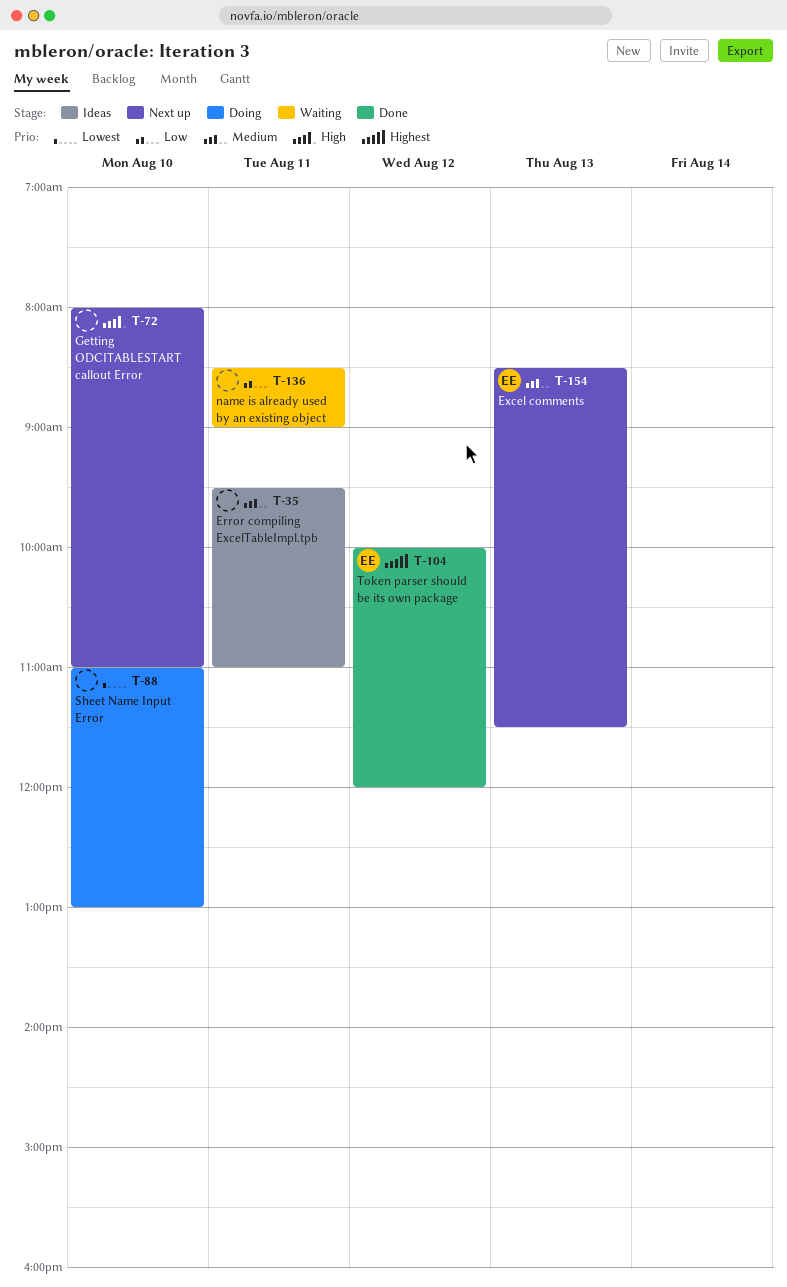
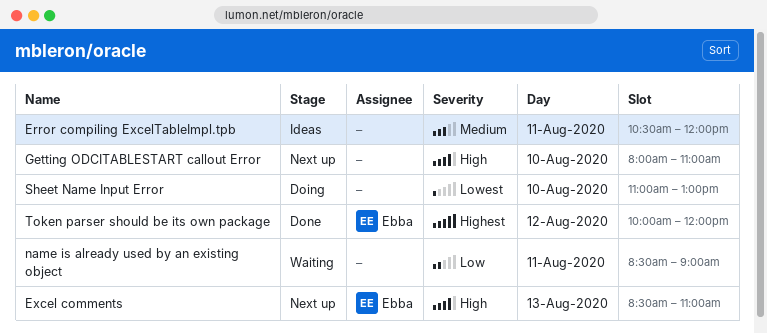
Error compiling ExcelTableImpl.tpb, begins: 09:30 -> 10:30
Error compiling ExcelTableImpl.tpb, ends: 11:00 -> 12:00
Excel comments, priority: Medium -> High
Excel comments, ends: 11:30 -> 11:00

